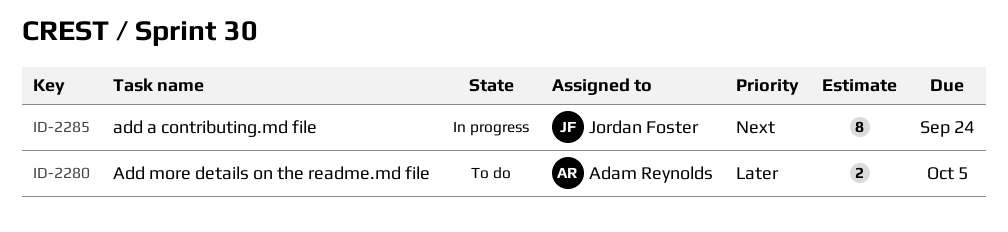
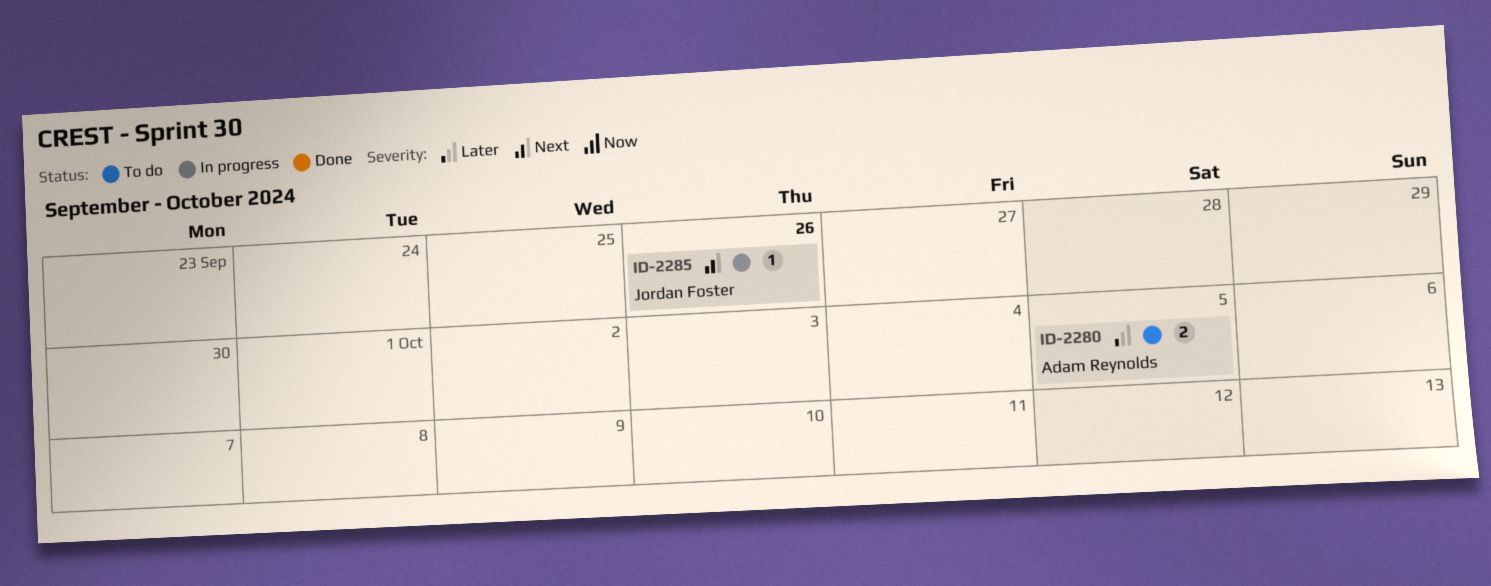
ID-2285, estimate: 8 -> 1
ID-2285, due: Sep 24 -> Sep 26

